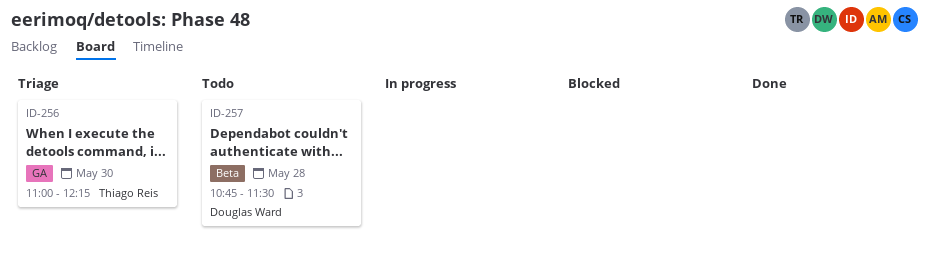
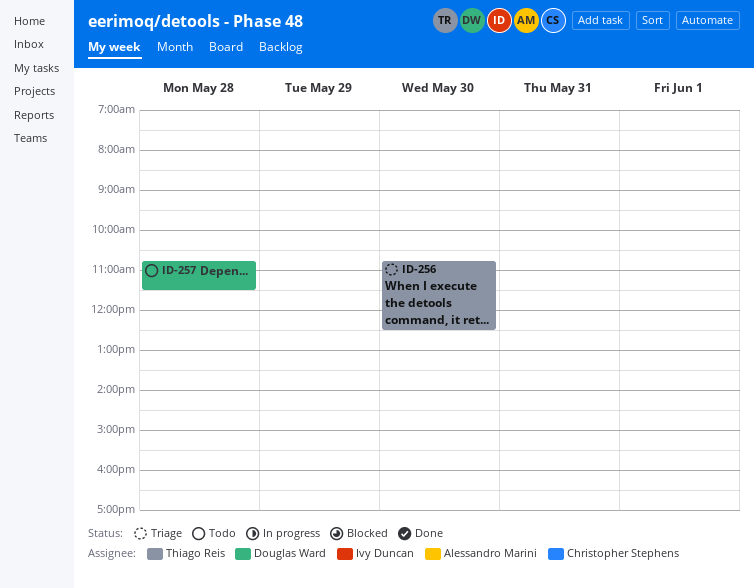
ID-256, begins: 11:00 -> 10:45
ID-256, ends: 12:15 -> 12:30

